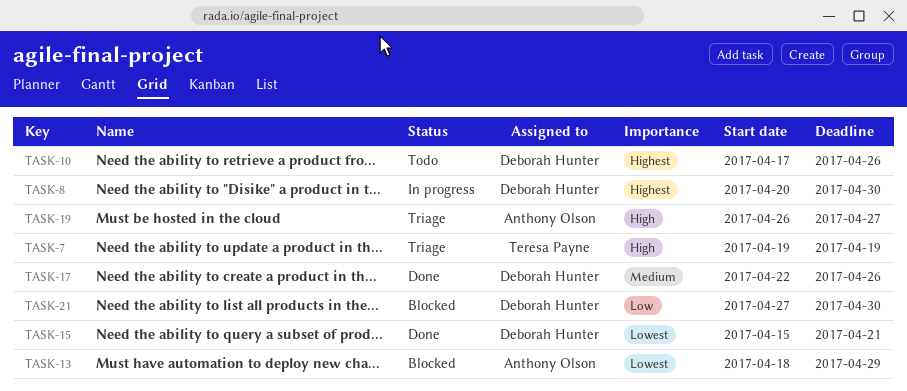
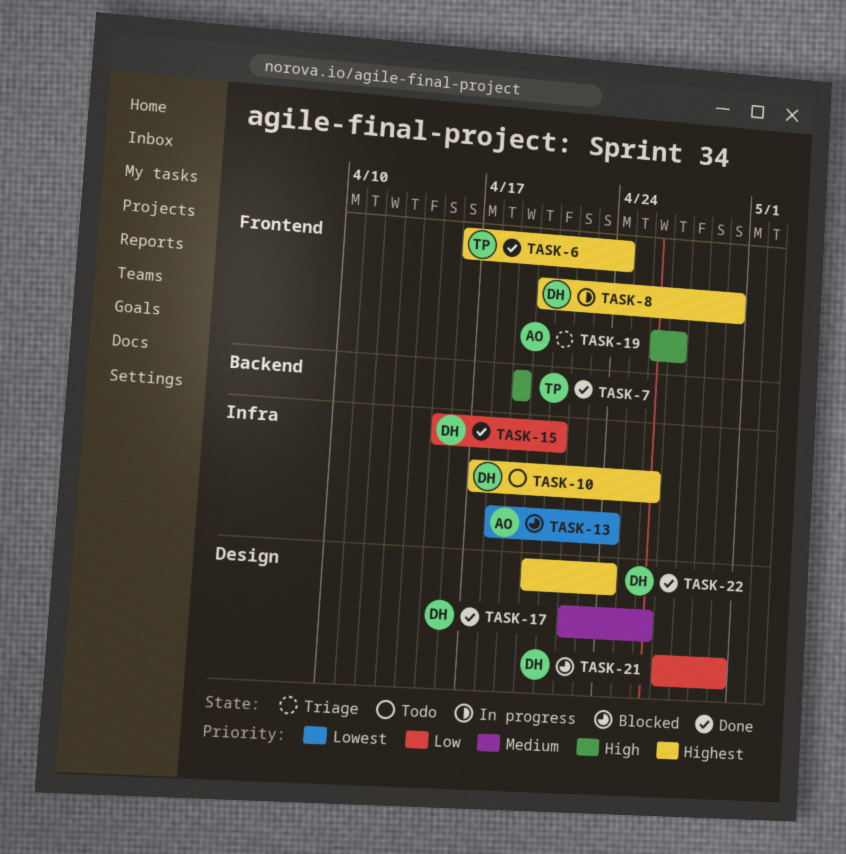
TASK-6: none -> present
TASK-7, status: Triage -> Done
TASK-13, due: Apr 29 -> Apr 24
TASK-15, priority: Lowest -> Low
TASK-22: none -> present

